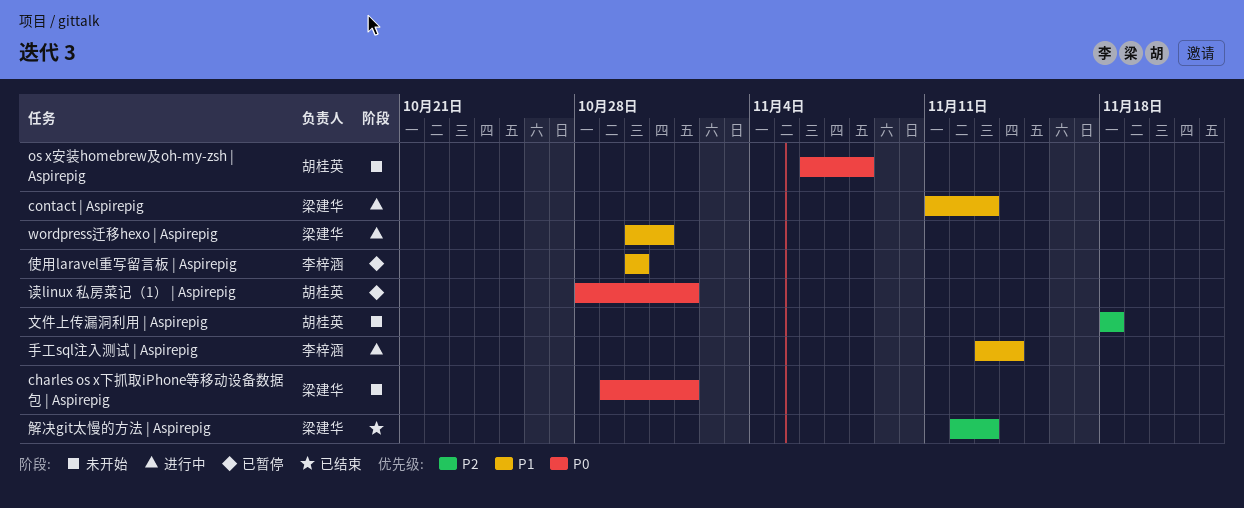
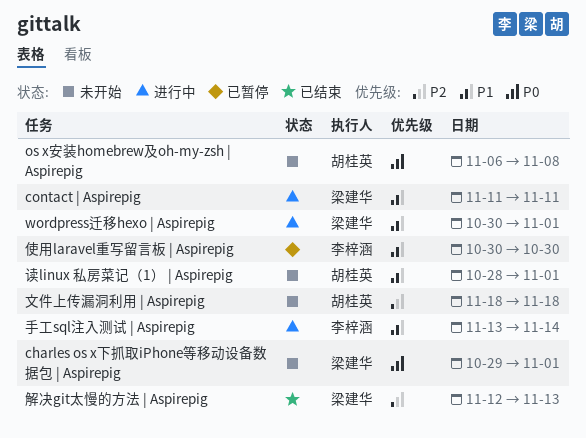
contact | Aspirepig, due: Nov 13 -> Nov 11
wordpress迁移hexo | Aspirepig, due: Oct 31 -> Nov 1
读linux 私房菜记（1） | Aspirepig, status: 已暂停 -> 未开始
读linux 私房菜记（1） | Aspirepig, priority: P0 -> P1

